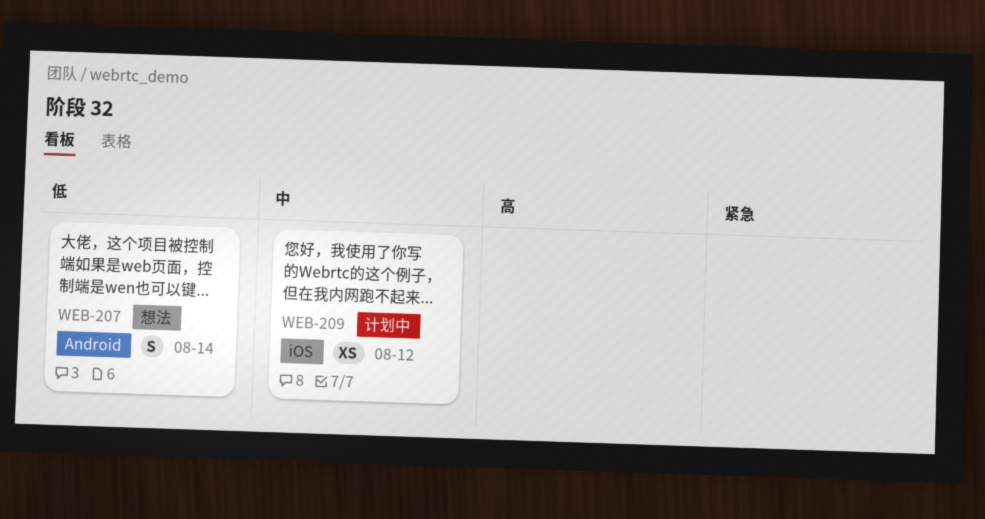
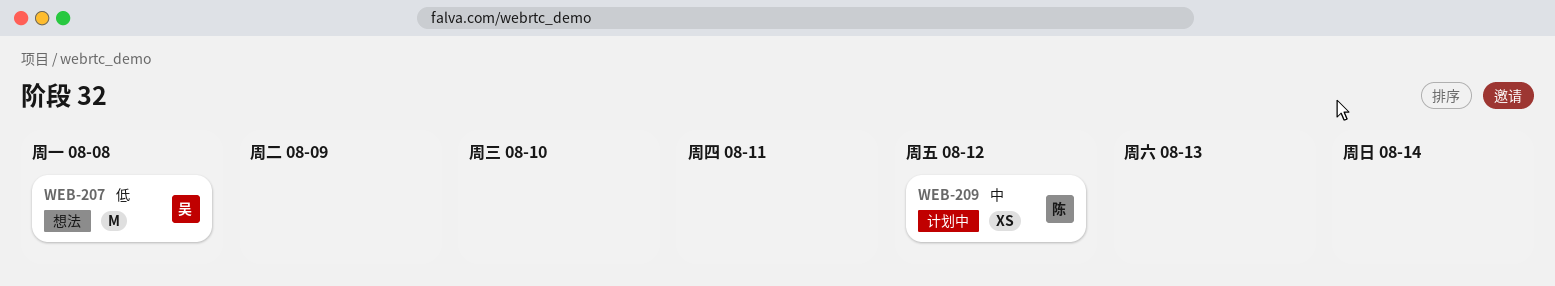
WEB-207, estimate: S -> M
WEB-207, due: Aug 14 -> Aug 8

